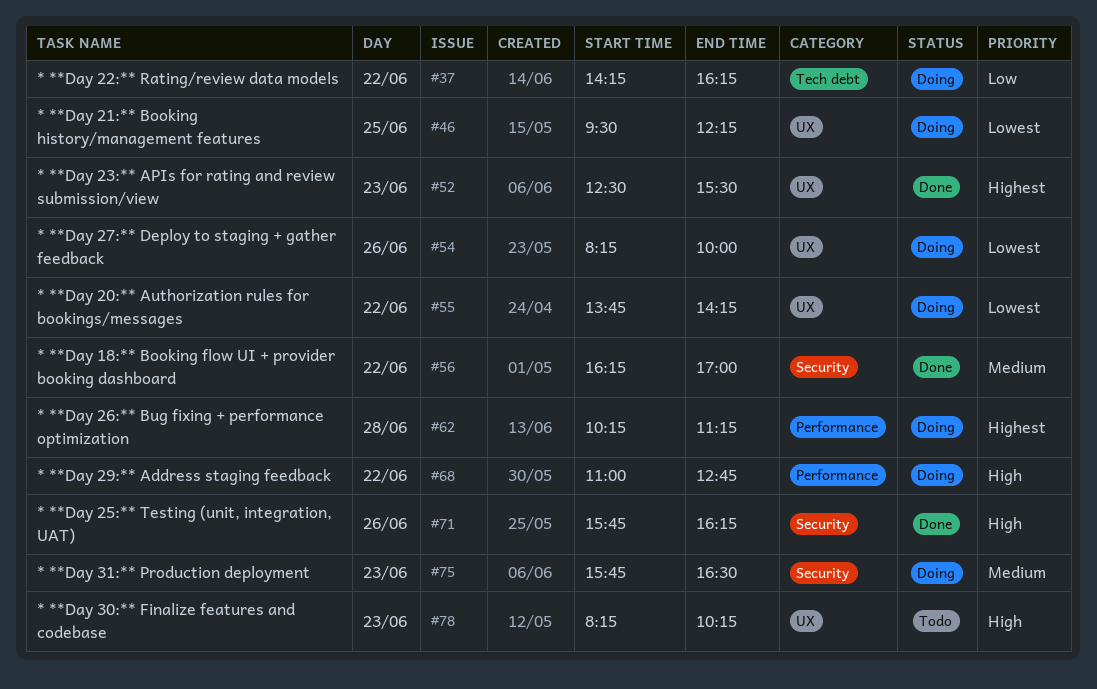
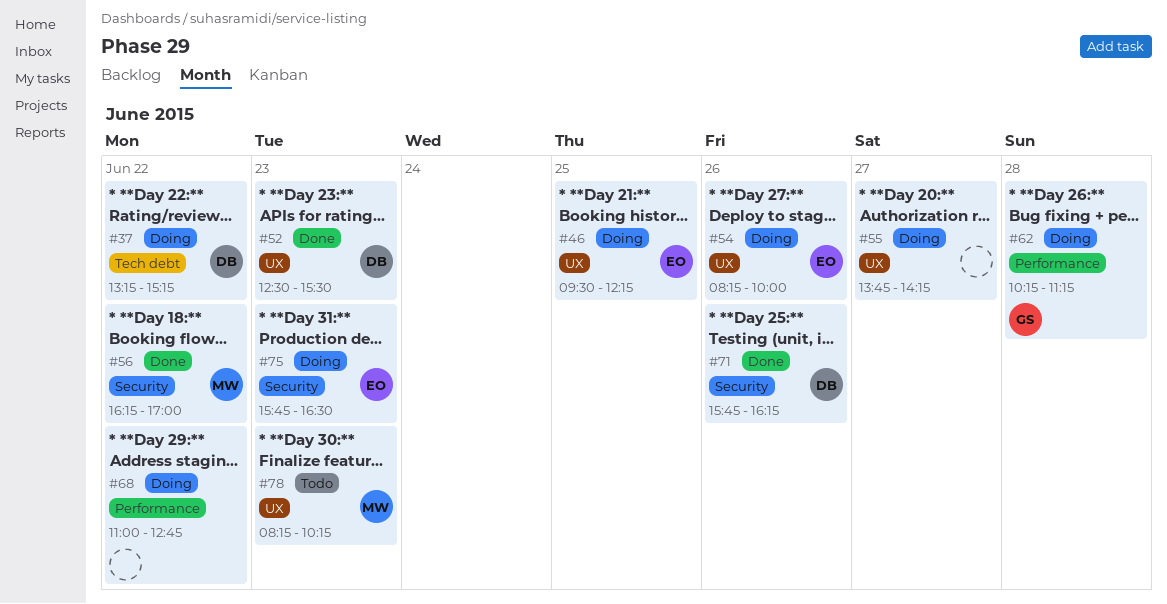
#37, begins: 14:15 -> 13:15
#37, ends: 16:15 -> 15:15
#55, day: Jun 22 -> Jun 27

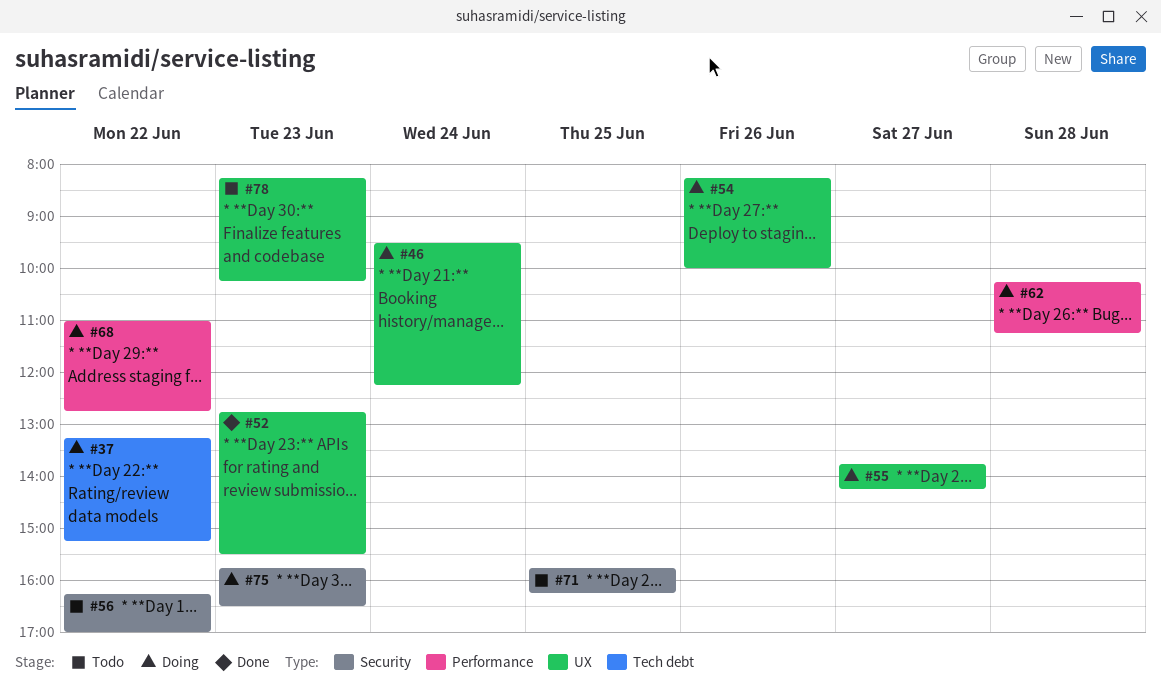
#46, day: Jun 25 -> Jun 24
#52, begins: 12:30 -> 12:45
#56, status: Done -> Todo
#71, status: Done -> Todo
#71, day: Jun 26 -> Jun 25

